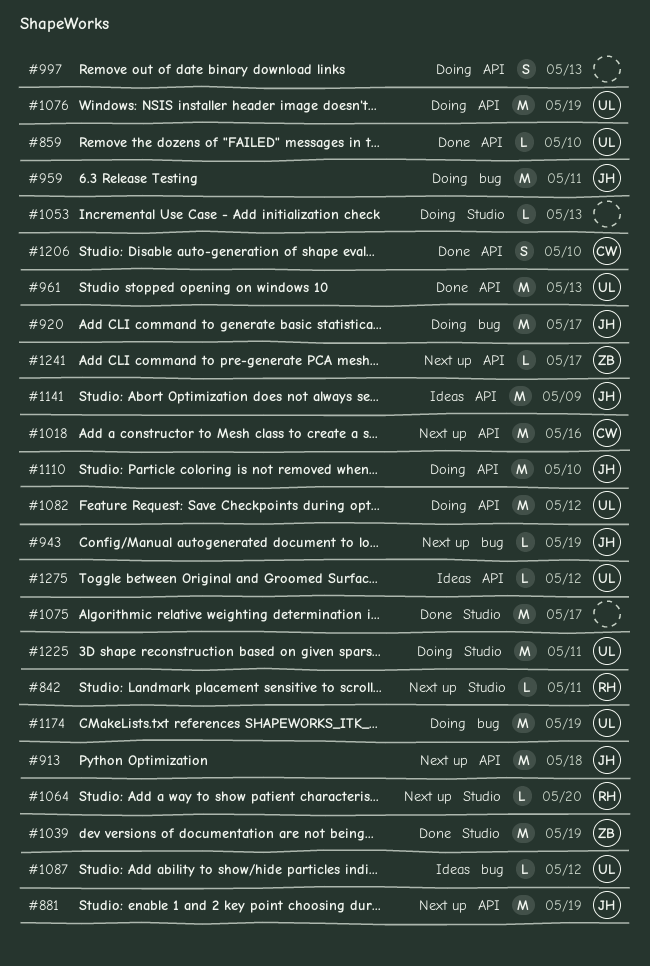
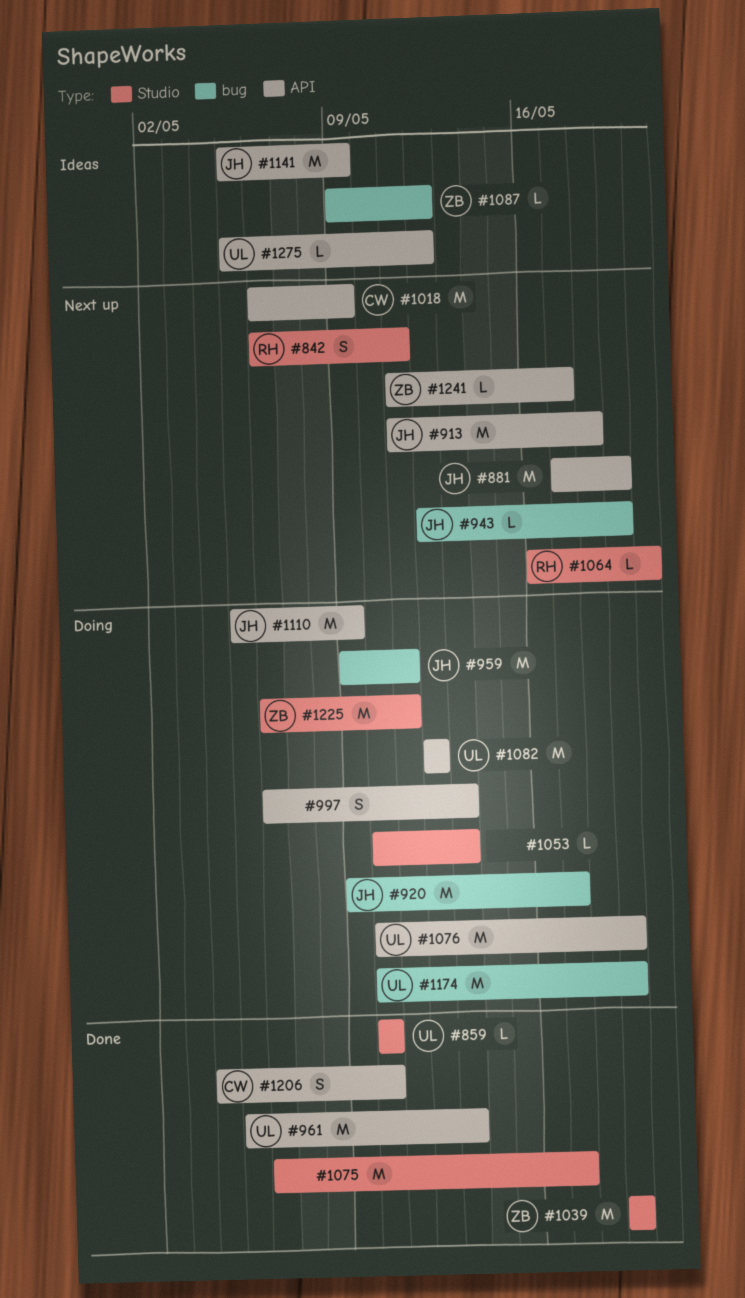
#842, estimate: L -> S
#859, label: API -> Studio
#1018, due: May 16 -> May 9
#1087, owner: UL -> ZB
#1110, due: May 10 -> May 9
#1225, owner: UL -> ZB

